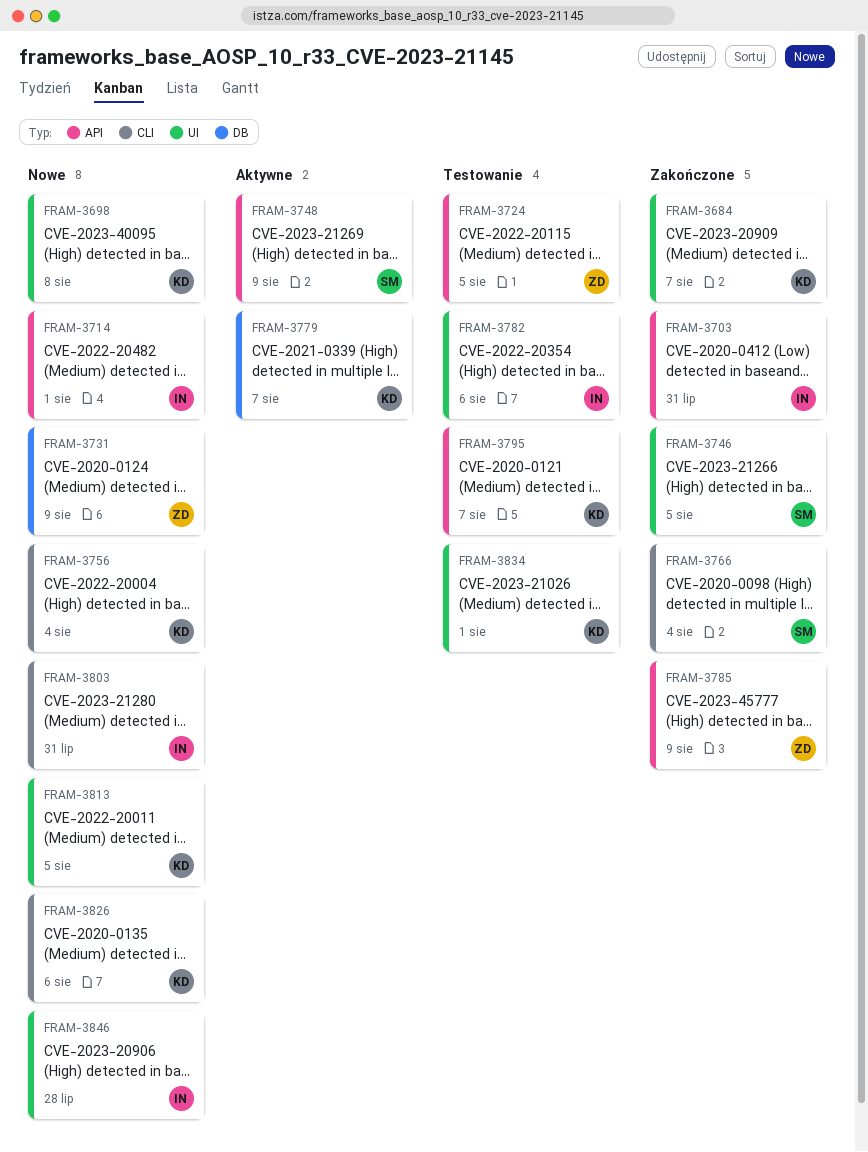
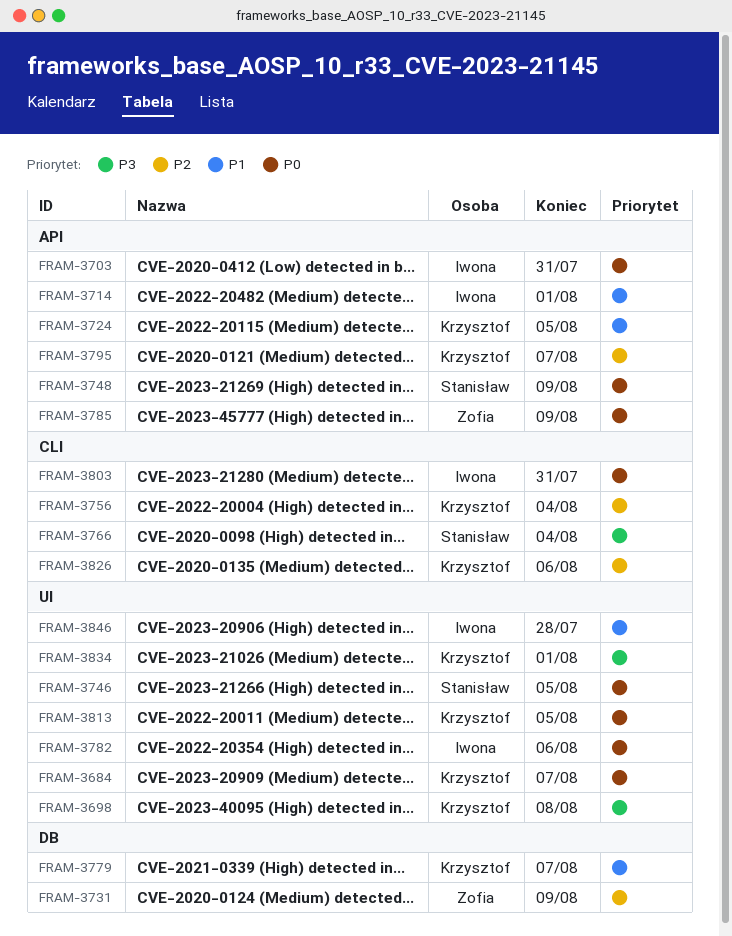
FRAM-3724, owner: Zofia -> Krzysztof

